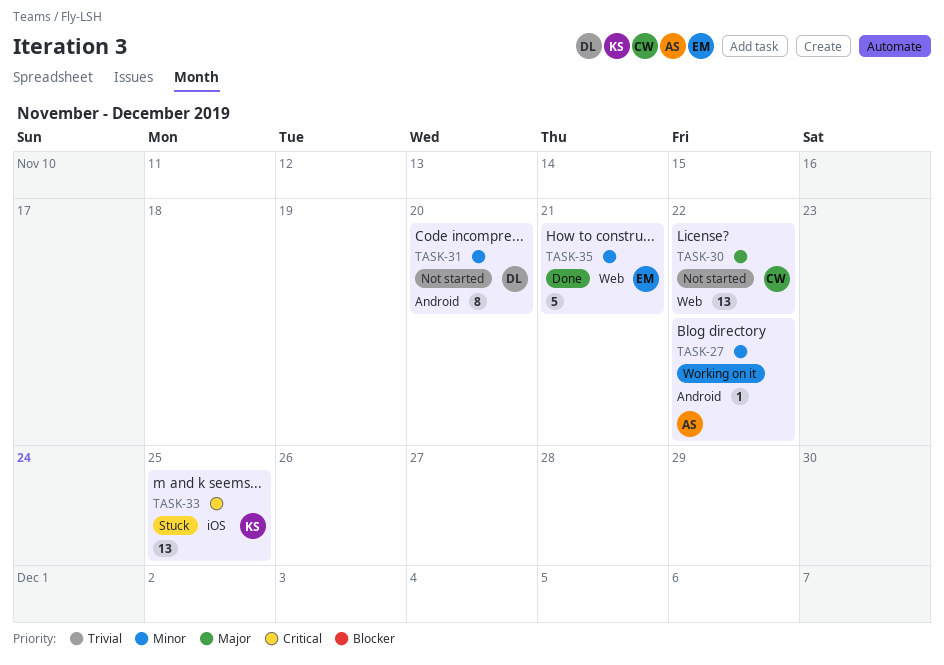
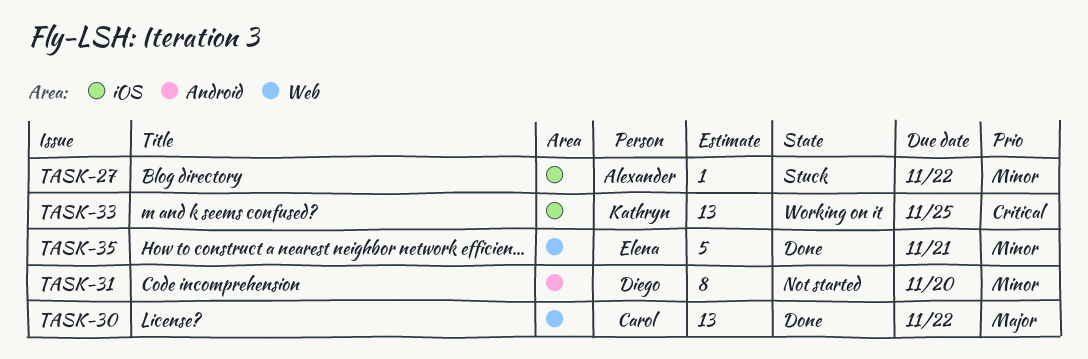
TASK-27, status: Working on it -> Stuck
TASK-27, label: Android -> iOS
TASK-30, status: Not started -> Done
TASK-33, status: Stuck -> Working on it

